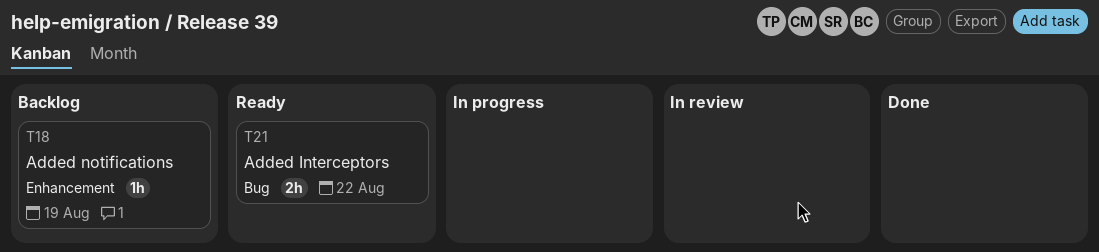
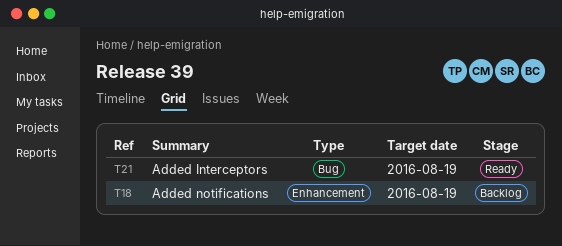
T21, due: Aug 22 -> Aug 19

